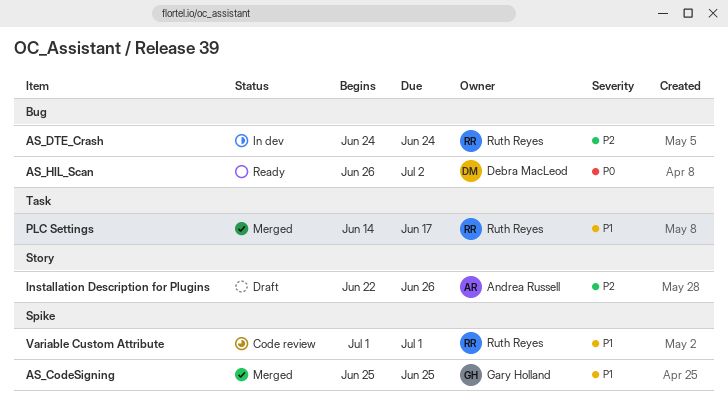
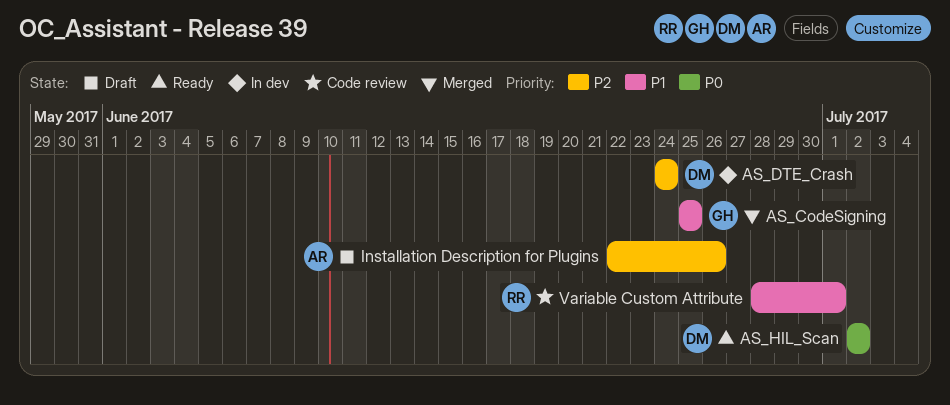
AS_DTE_Crash, owner: Ruth Reyes -> Debra MacLeod
AS_HIL_Scan, start: Jun 26 -> Jul 2
PLC Settings: present -> none
Variable Custom Attribute, start: Jul 1 -> Jun 28

